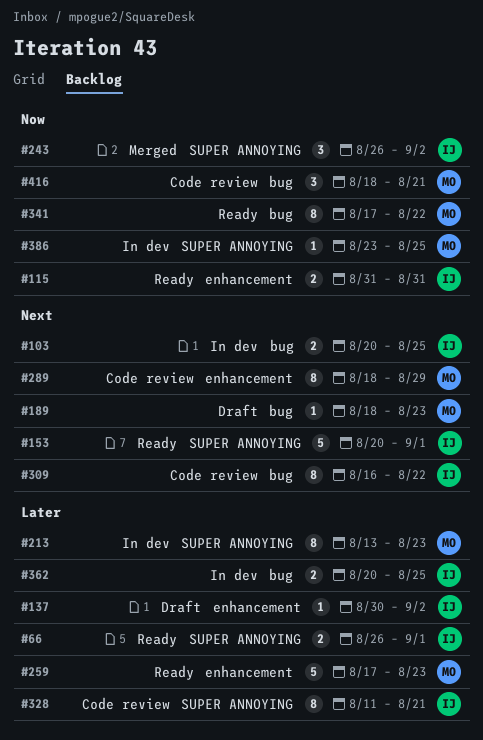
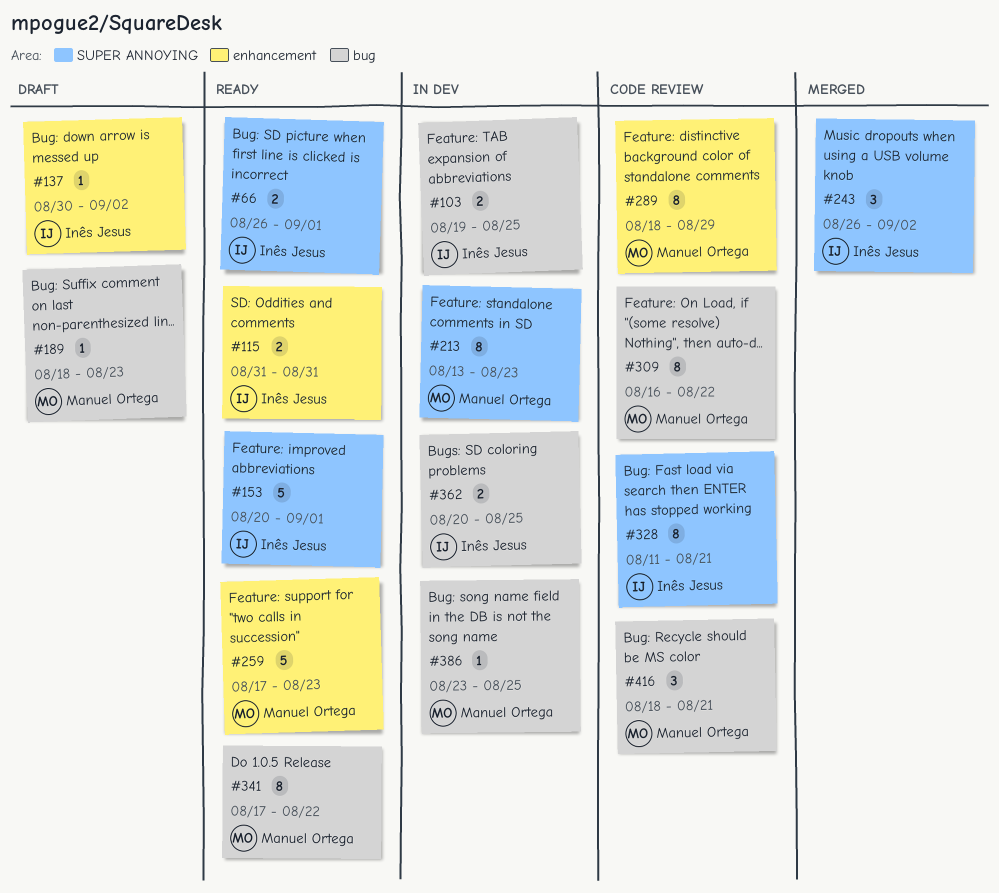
#103, start: Aug 20 -> Aug 19
#309, owner: Inês Jesus -> Manuel Ortega
#386, label: SUPER ANNOYING -> bug

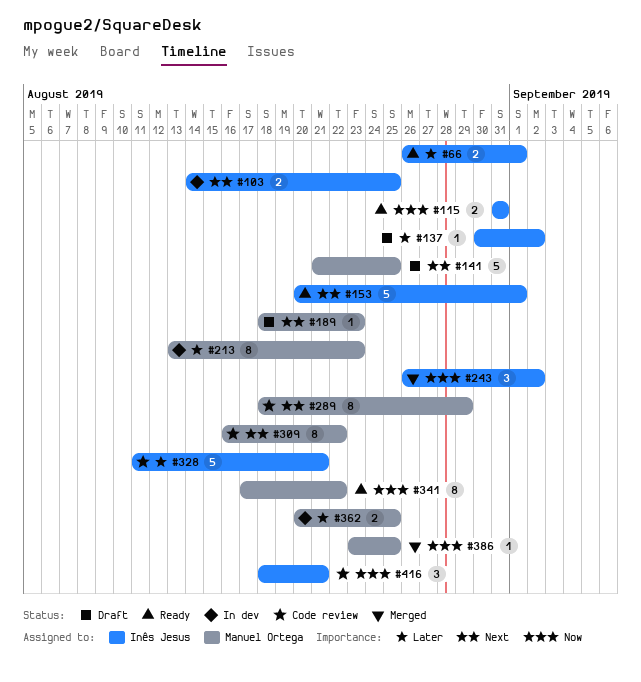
#103, start: Aug 19 -> Aug 14
#141: none -> present
#259: present -> none
#328, estimate: 8 -> 5
#362, owner: Inês Jesus -> Manuel Ortega
#386, status: In dev -> Merged
#416, owner: Manuel Ortega -> Inês Jesus

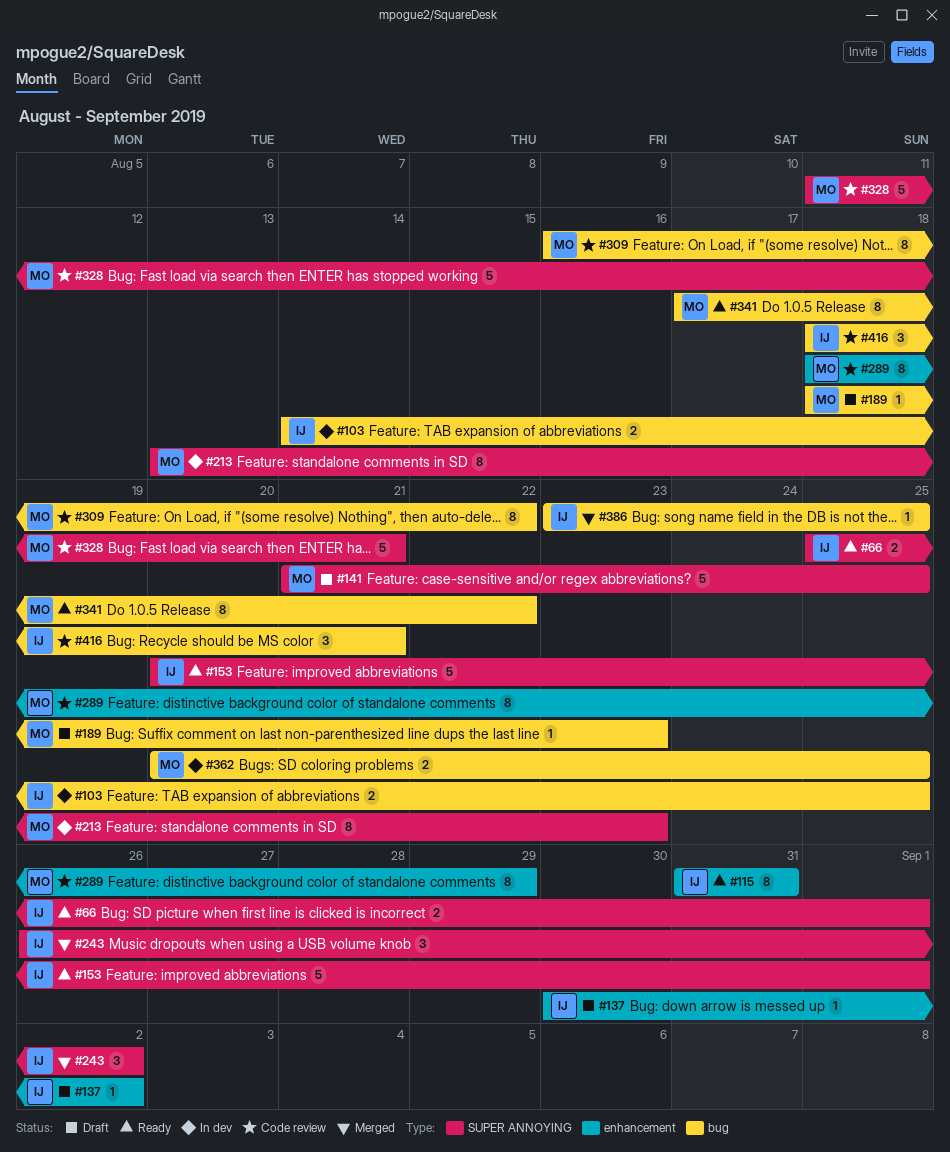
#66, start: Aug 26 -> Aug 25
#115, estimate: 2 -> 8
#328, owner: Inês Jesus -> Manuel Ortega
#386, owner: Manuel Ortega -> Inês Jesus

